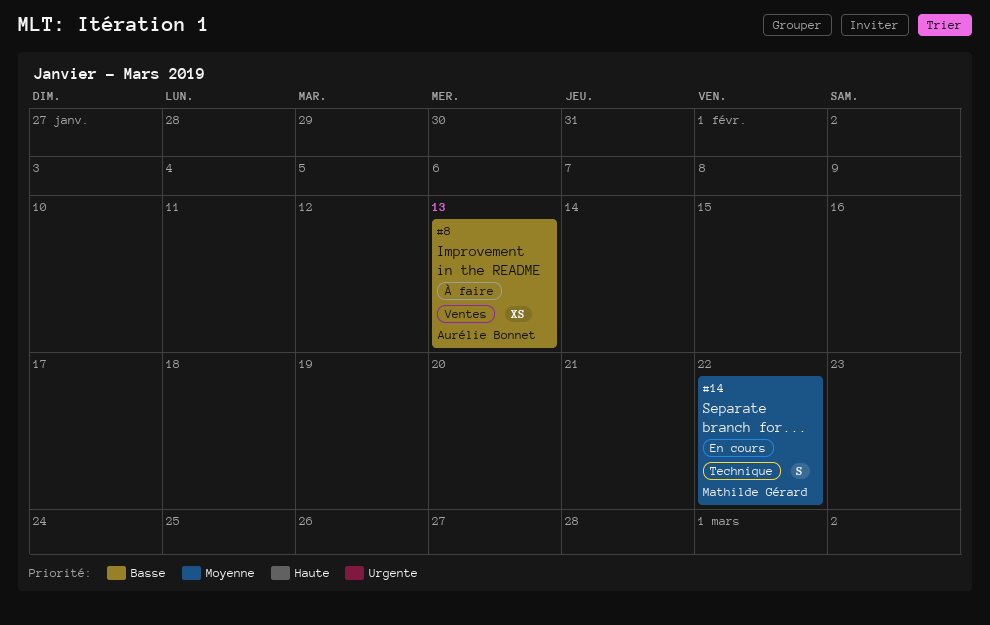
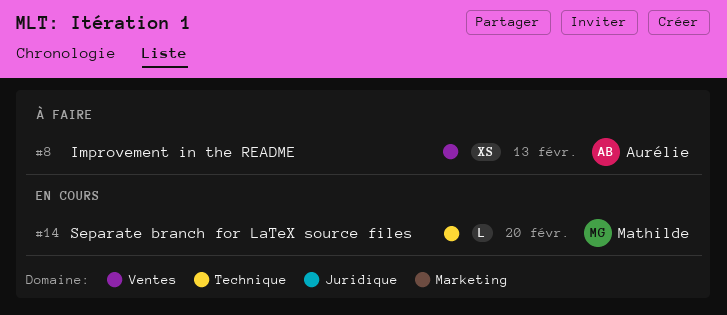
#14, estimate: S -> L
#14, due: Feb 22 -> Feb 20

